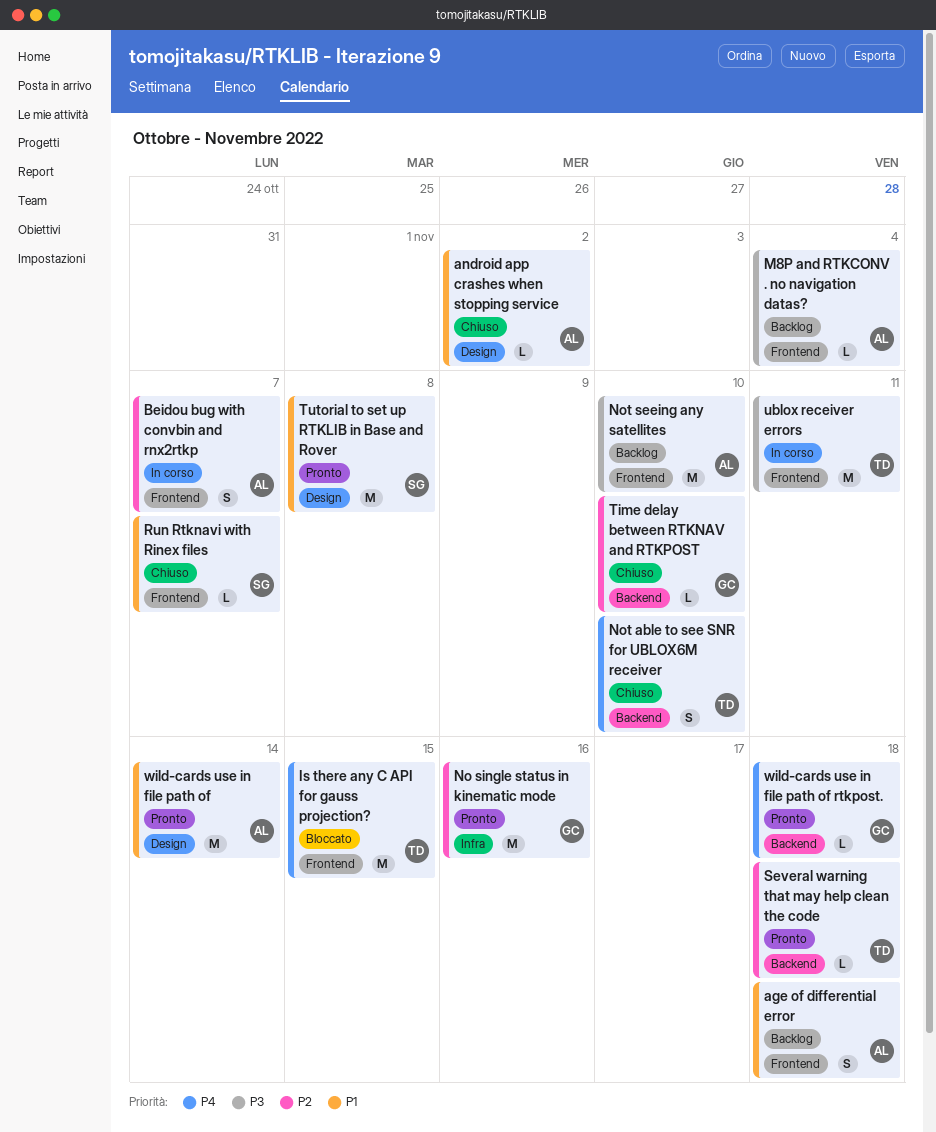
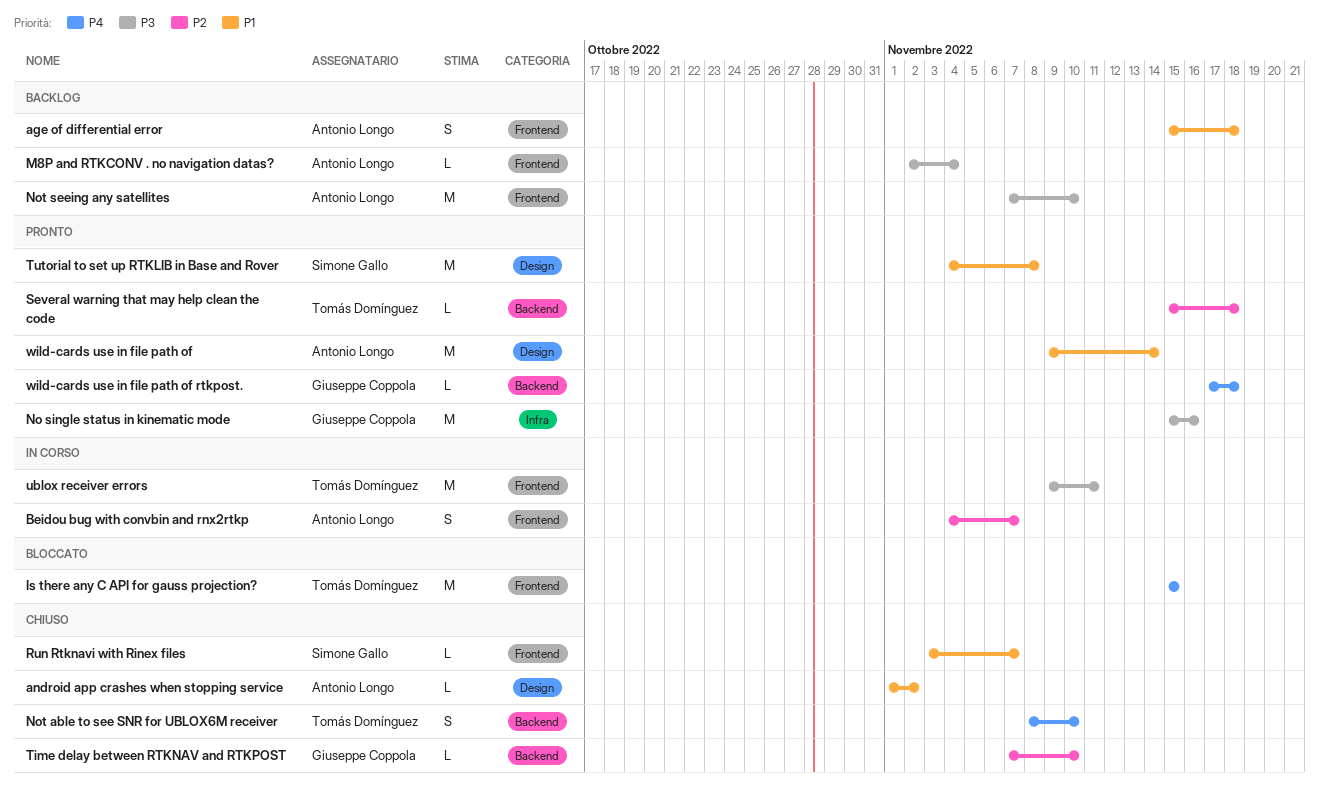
No single status in kinematic mode, priority: P2 -> P3

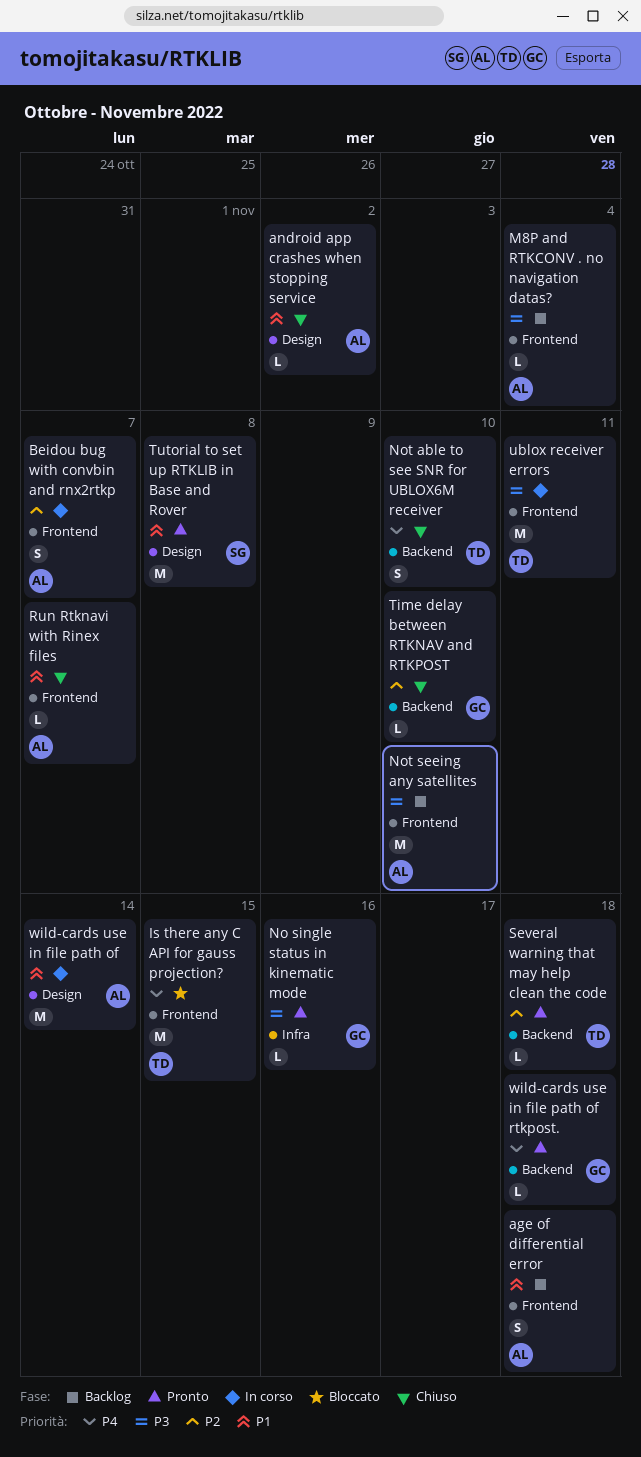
No single status in kinematic mode, estimate: M -> L
Run Rtknavi with Rinex files, owner: Simone Gallo -> Antonio Longo
wild-cards use in file path of, status: Pronto -> In corso

